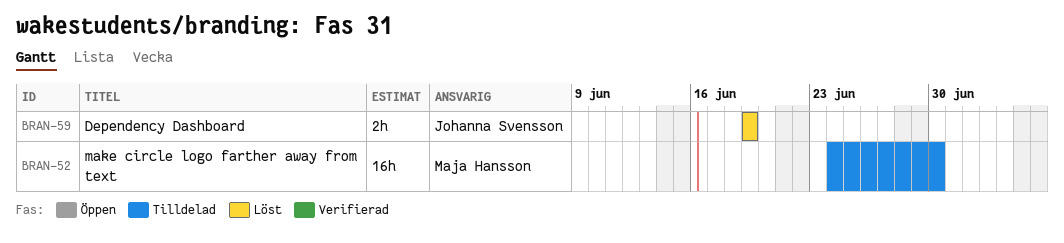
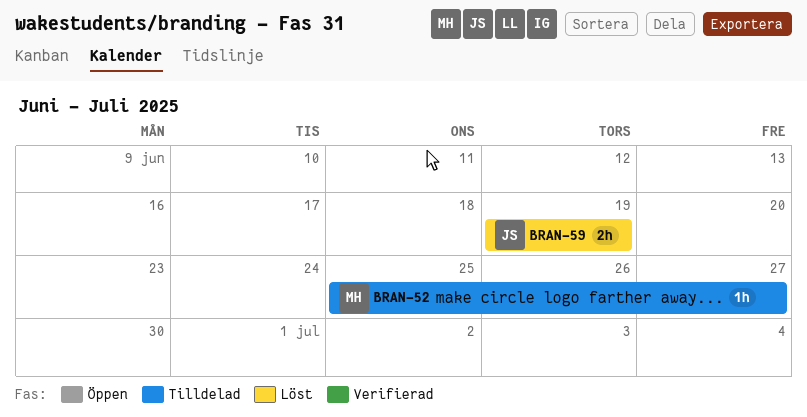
BRAN-52, estimate: 16h -> 1h
BRAN-52, start: Jun 24 -> Jun 25
BRAN-52, due: Jun 30 -> Jun 27

